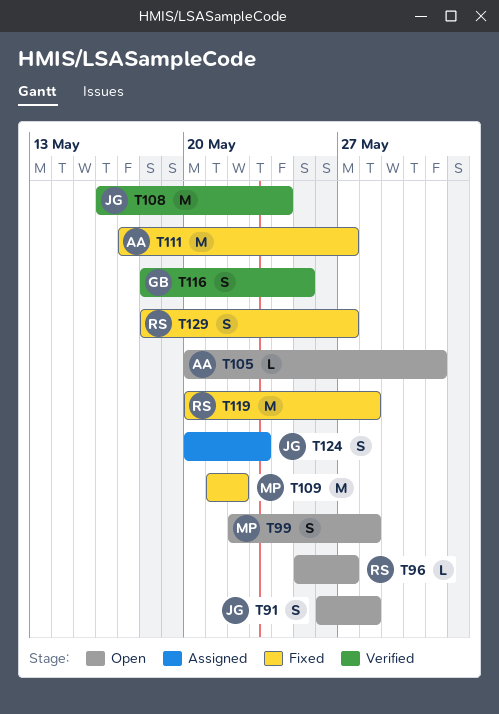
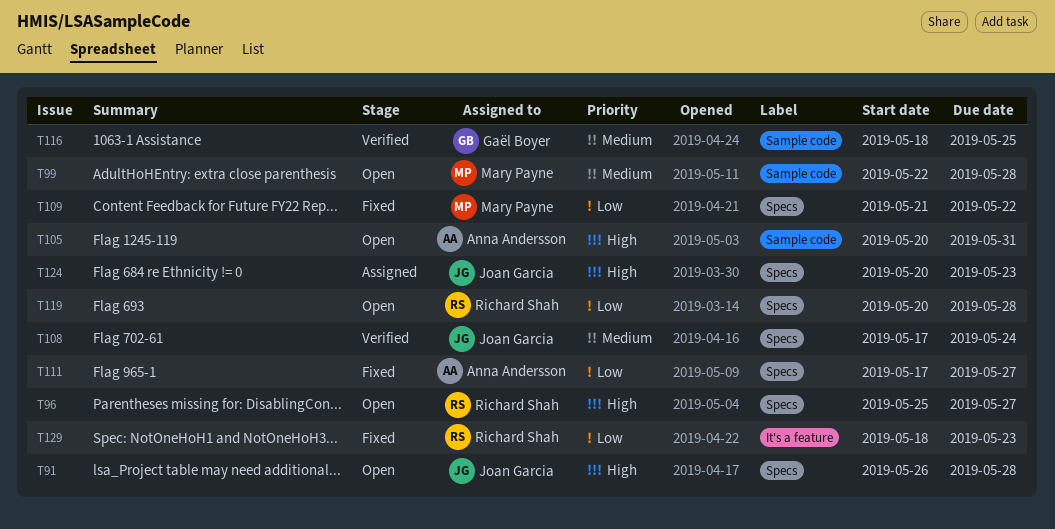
T108, start: May 16 -> May 17
T119, status: Fixed -> Open
T129, due: May 27 -> May 23

